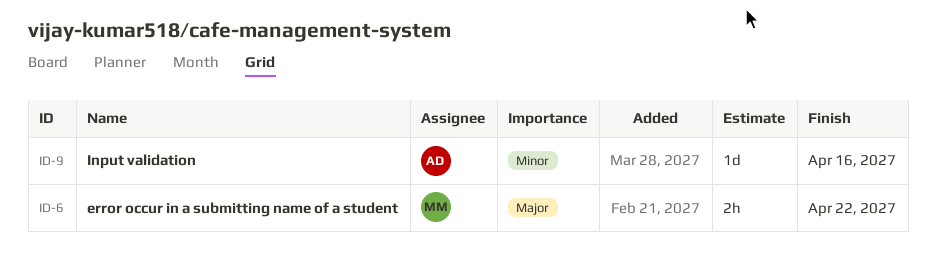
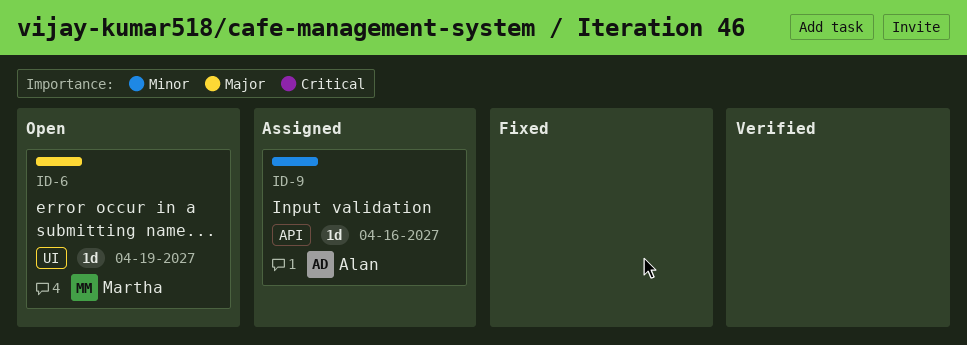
ID-6, estimate: 2h -> 1d
ID-6, due: Apr 22 -> Apr 19

